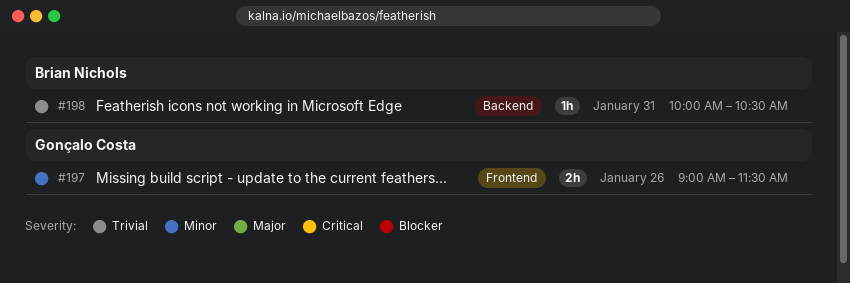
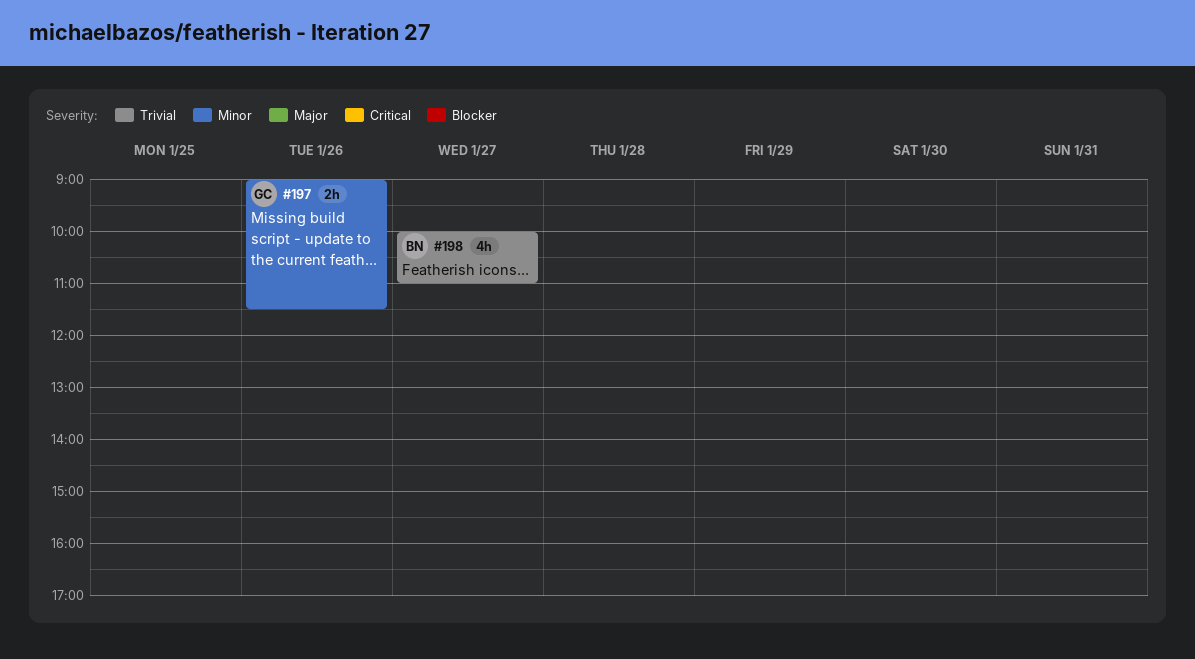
#198, estimate: 1h -> 4h
#198, day: Jan 31 -> Jan 27
#198, ends: 10:30 -> 11:00

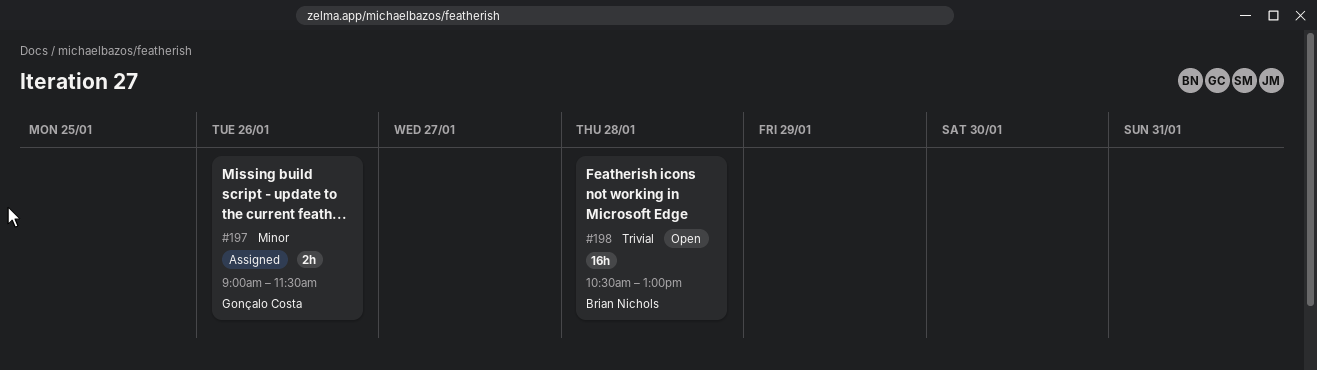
#198, estimate: 4h -> 16h
#198, day: Jan 27 -> Jan 28
#198, begins: 10:00 -> 10:30
#198, ends: 11:00 -> 13:00

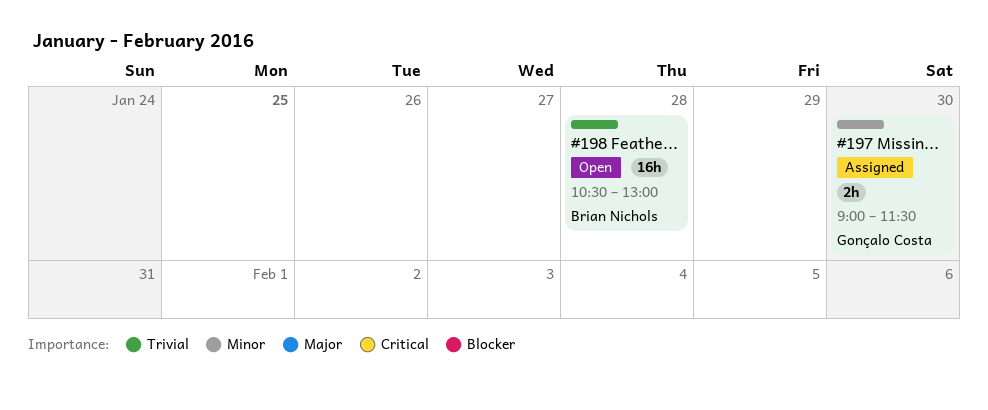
#197, day: Jan 26 -> Jan 30

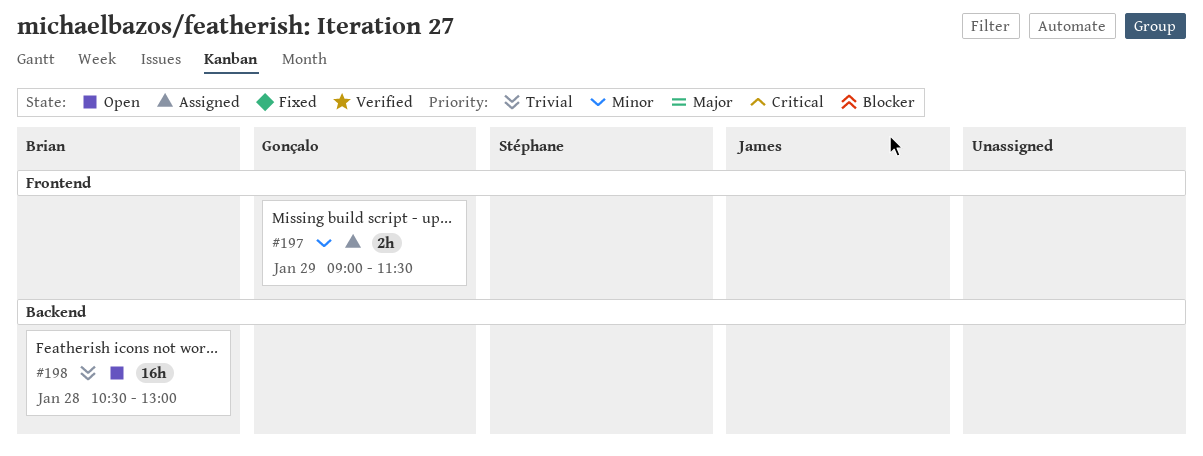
#197, day: Jan 30 -> Jan 29

